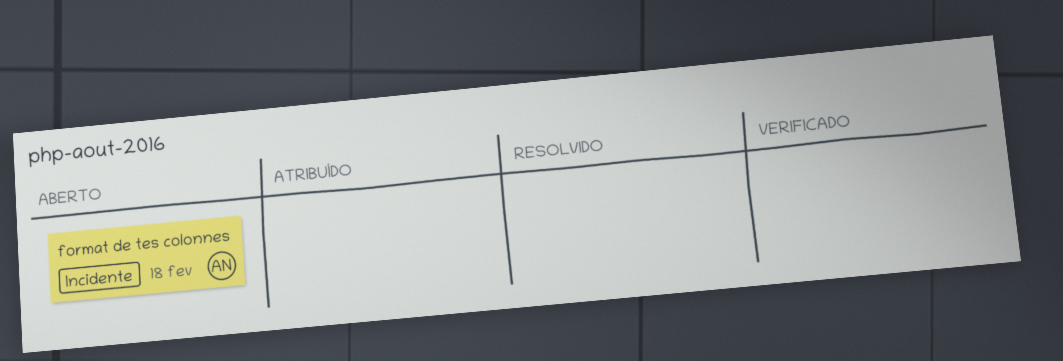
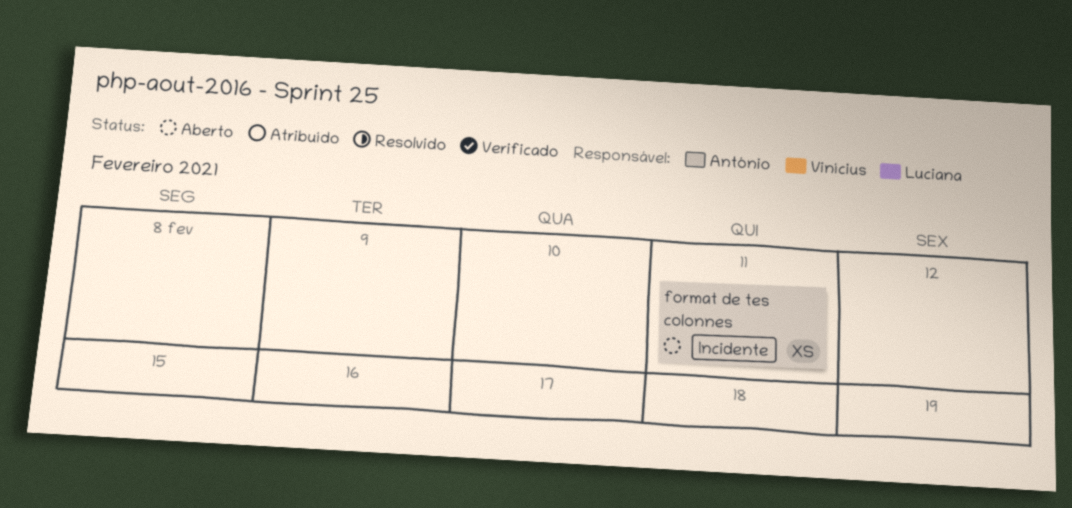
format de tes colonnes, due: Feb 18 -> Feb 11

